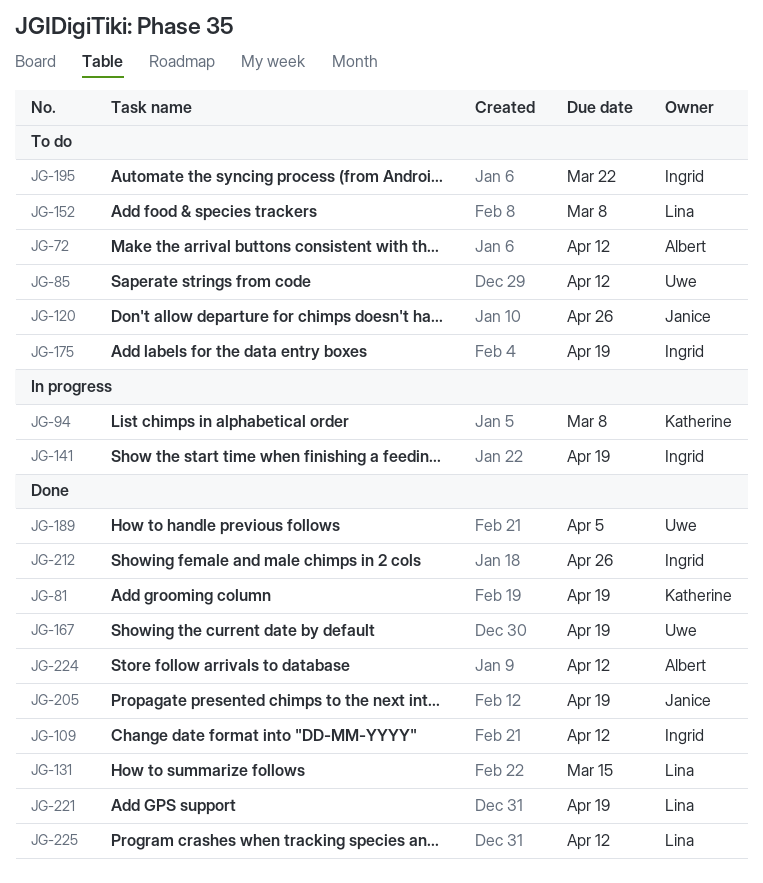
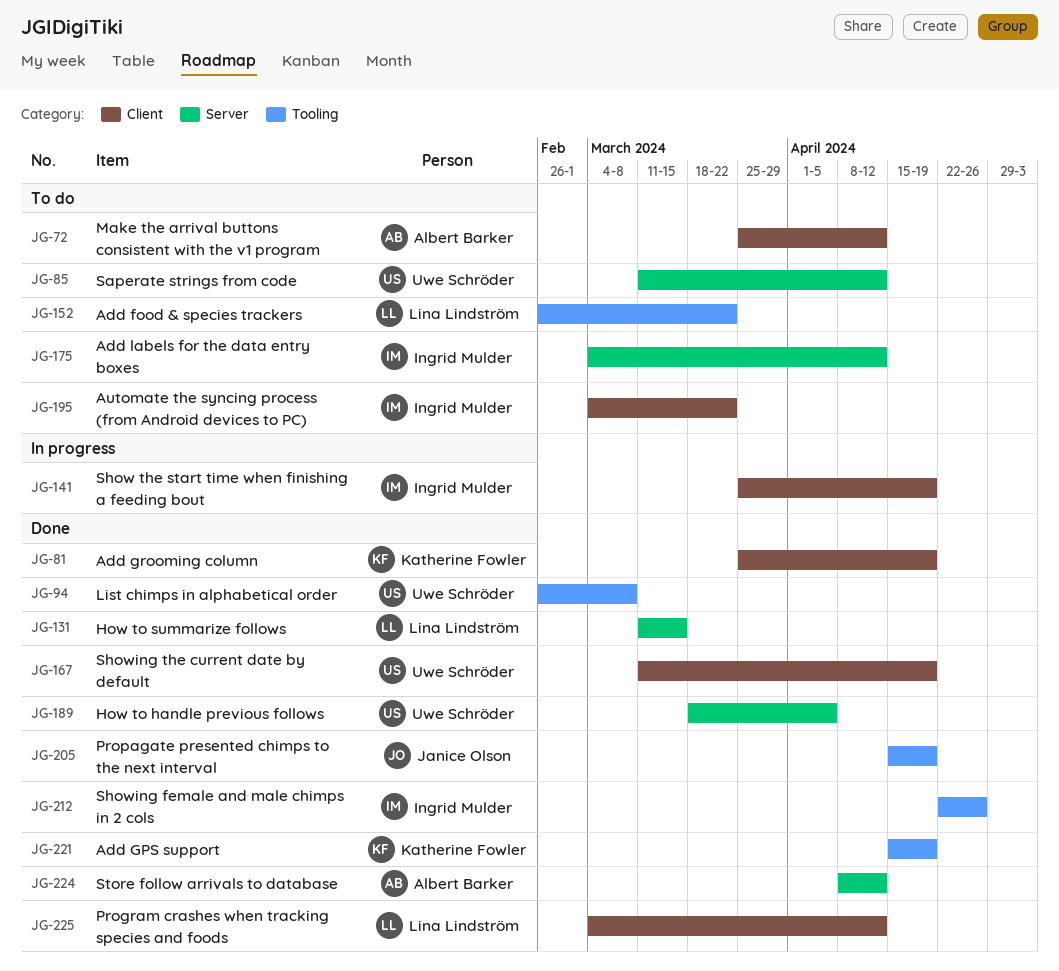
JG-94, status: In progress -> Done
JG-94, owner: Katherine Fowler -> Uwe Schröder
JG-109: present -> none
JG-120: present -> none
JG-152, due: Mar 8 -> Mar 22
JG-175, due: Apr 19 -> Apr 12
JG-221, owner: Lina Lindström -> Katherine Fowler

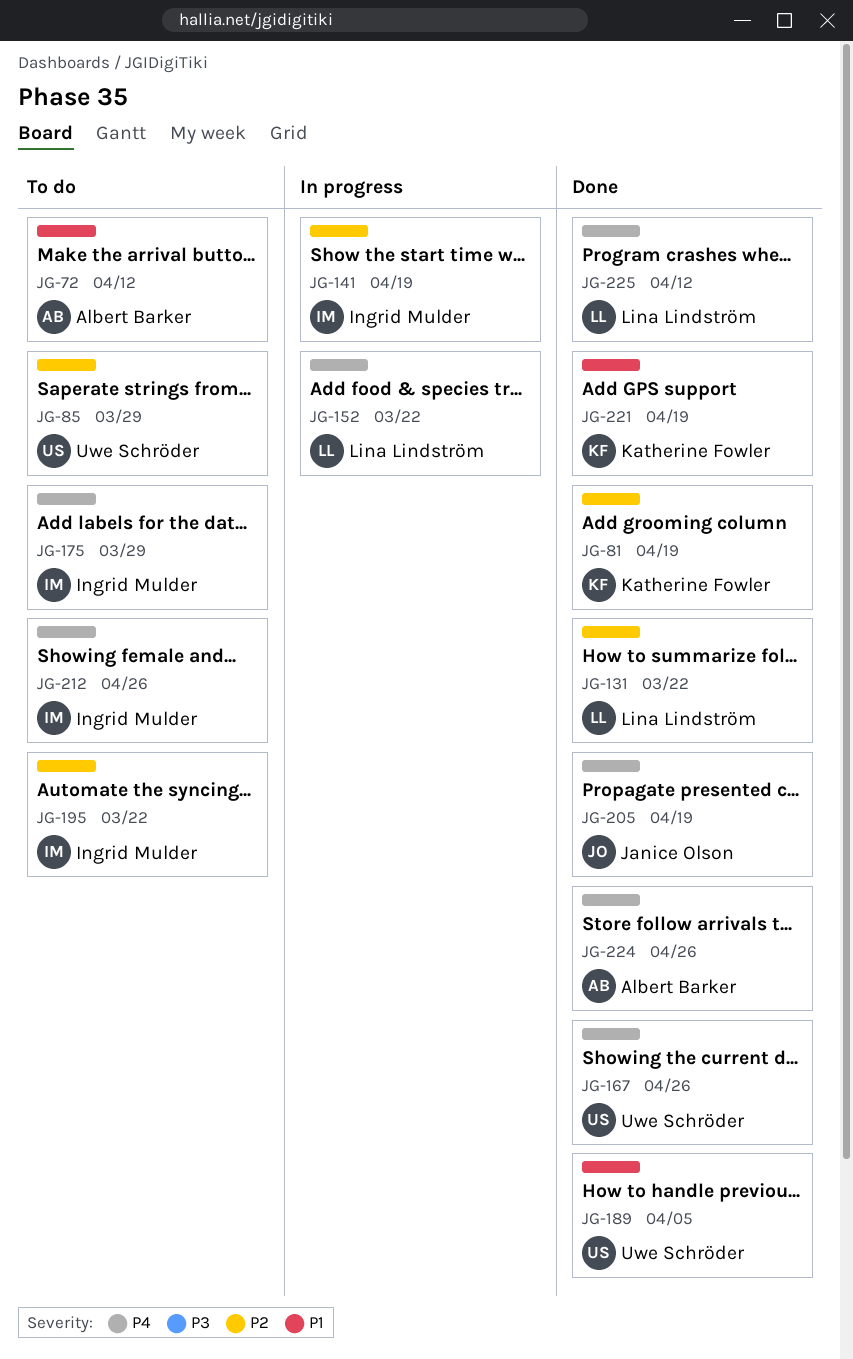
JG-85, due: Apr 12 -> Mar 29
JG-94: present -> none
JG-131, due: Mar 15 -> Mar 22
JG-152, status: To do -> In progress
JG-167, due: Apr 19 -> Apr 26
JG-175, due: Apr 12 -> Mar 29
JG-212, status: Done -> To do
JG-224, due: Apr 12 -> Apr 26

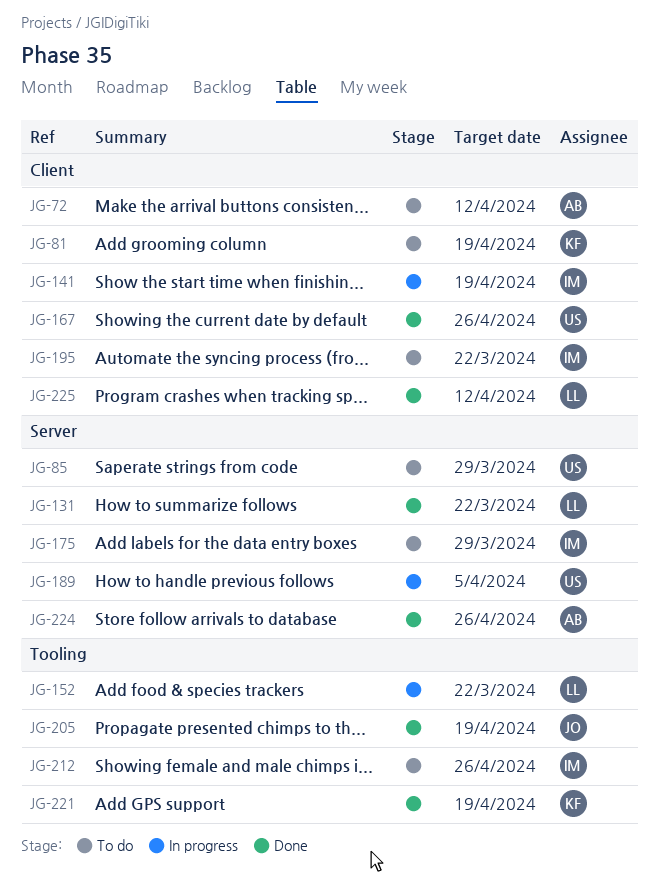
JG-81, status: Done -> To do
JG-189, status: Done -> In progress

